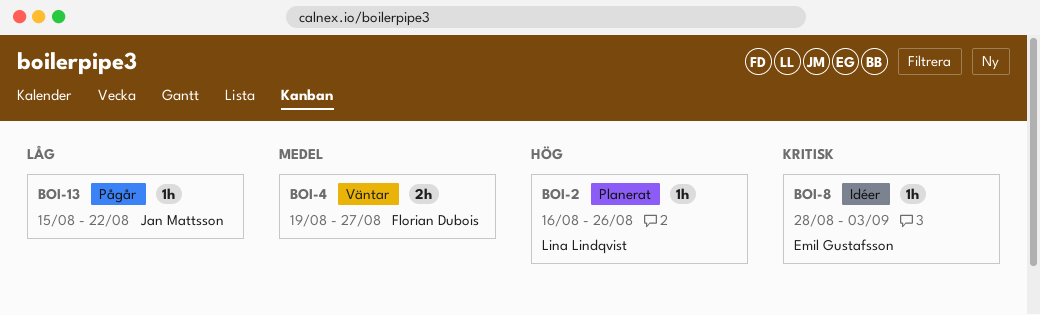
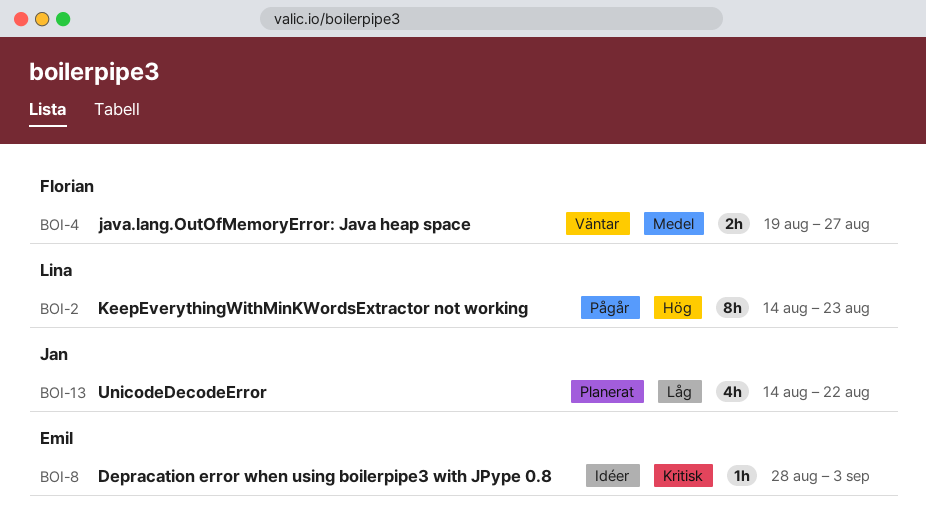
BOI-2, status: Planerat -> Pågår
BOI-2, estimate: 1h -> 8h
BOI-2, start: Aug 16 -> Aug 14
BOI-2, due: Aug 26 -> Aug 23
BOI-13, status: Pågår -> Planerat
BOI-13, estimate: 1h -> 4h
BOI-13, start: Aug 15 -> Aug 14

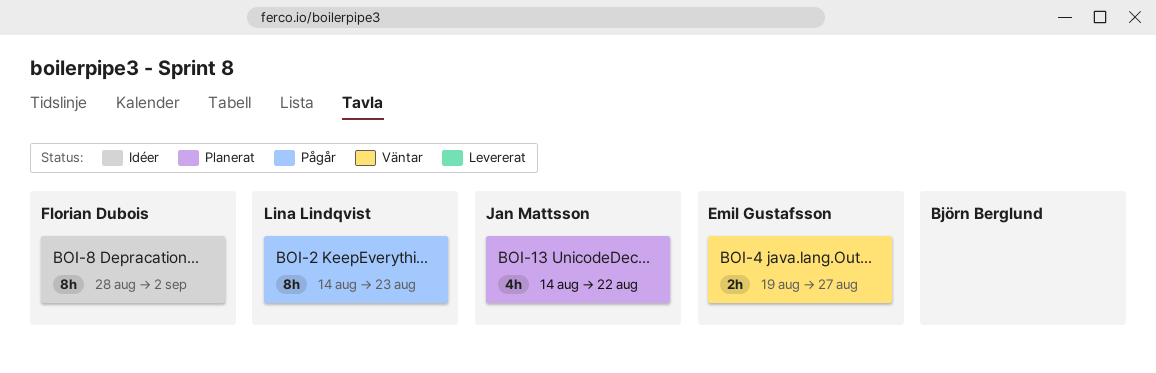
BOI-4, owner: Florian Dubois -> Emil Gustafsson
BOI-8, owner: Emil Gustafsson -> Florian Dubois
BOI-8, estimate: 1h -> 8h
BOI-8, due: Sep 3 -> Sep 2

